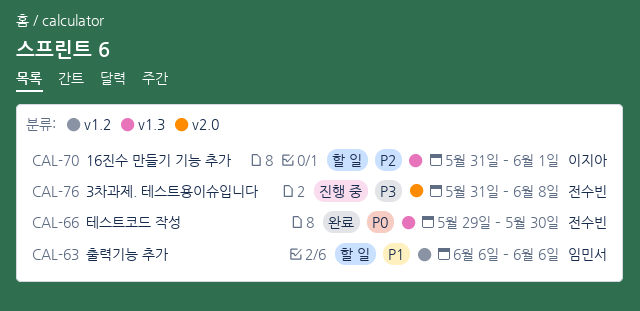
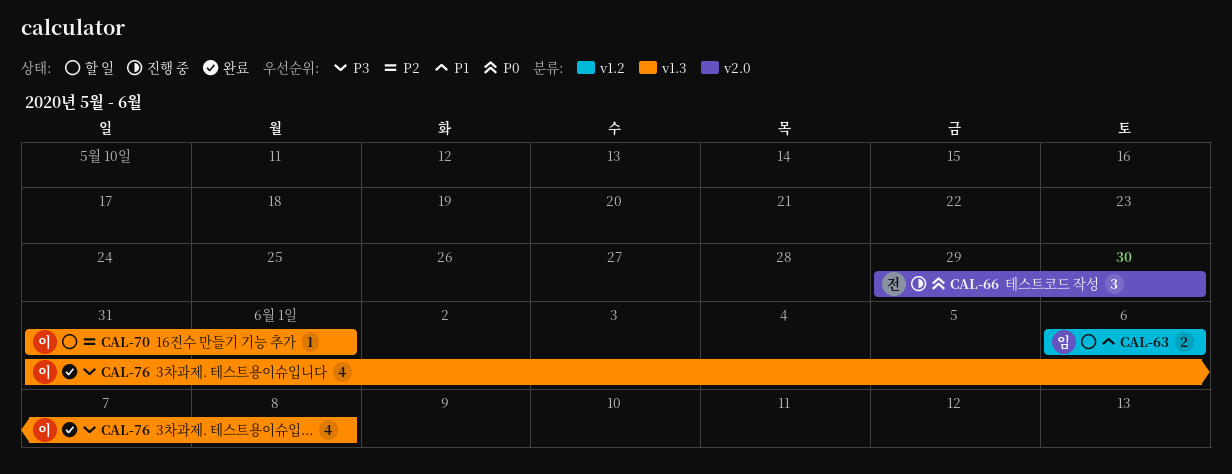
CAL-66, status: 완료 -> 진행 중
CAL-66, label: v1.3 -> v2.0
CAL-76, status: 진행 중 -> 완료
CAL-76, owner: 전수빈 -> 이지아
CAL-76, label: v2.0 -> v1.3

